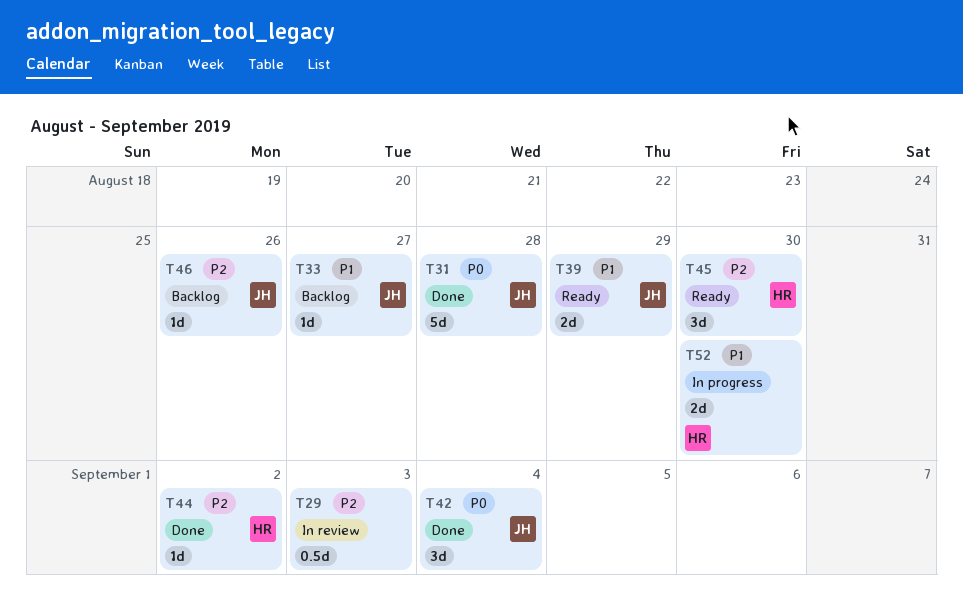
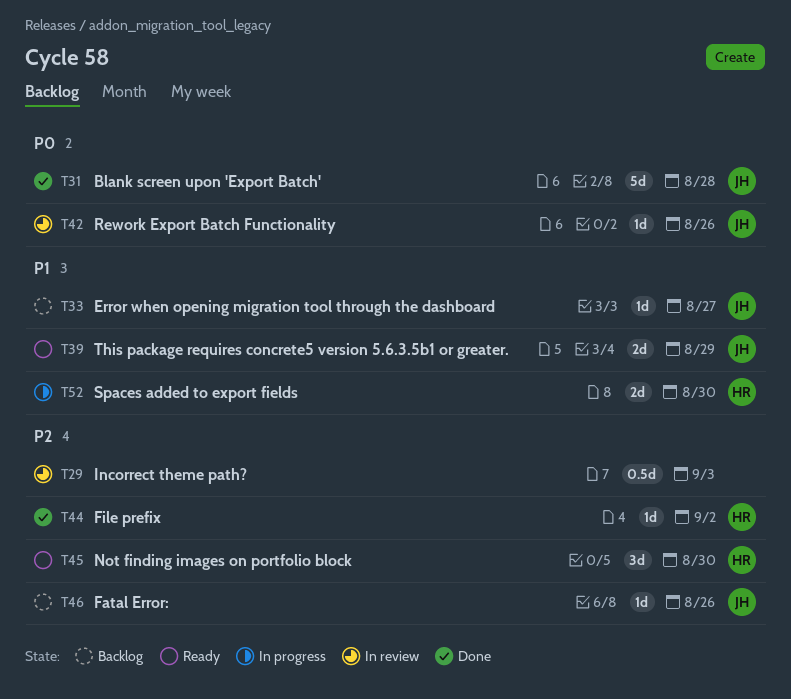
T42, status: Done -> In review
T42, estimate: 3d -> 1d
T42, due: Sep 4 -> Aug 26

